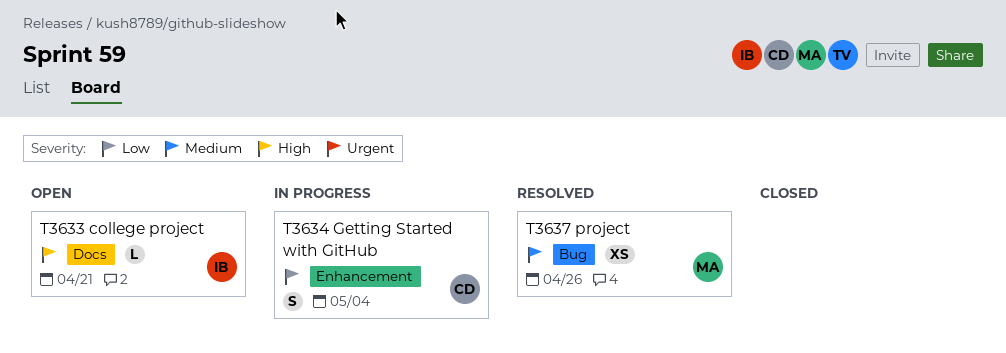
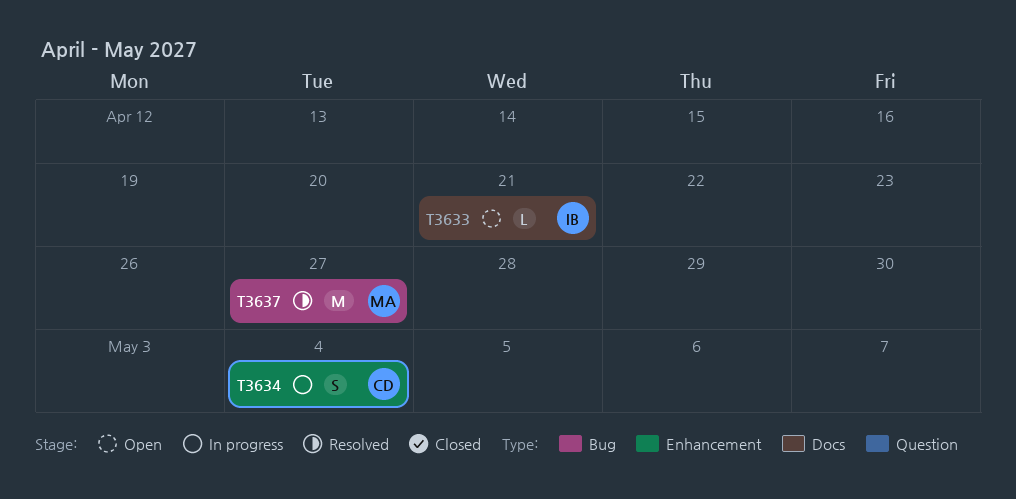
T3637, estimate: XS -> M
T3637, due: Apr 26 -> Apr 27

